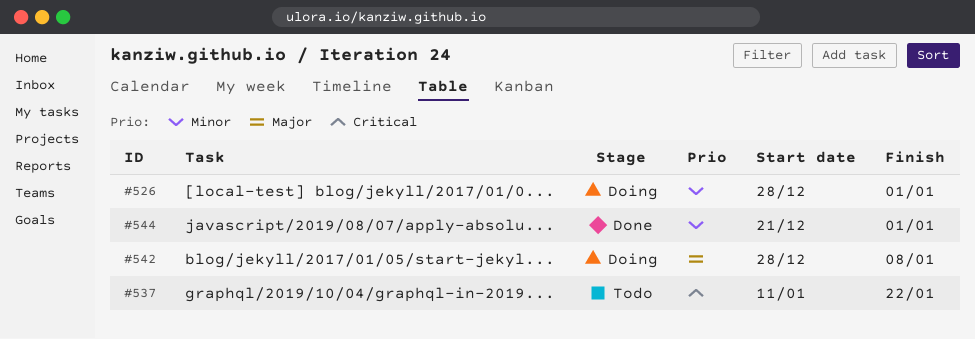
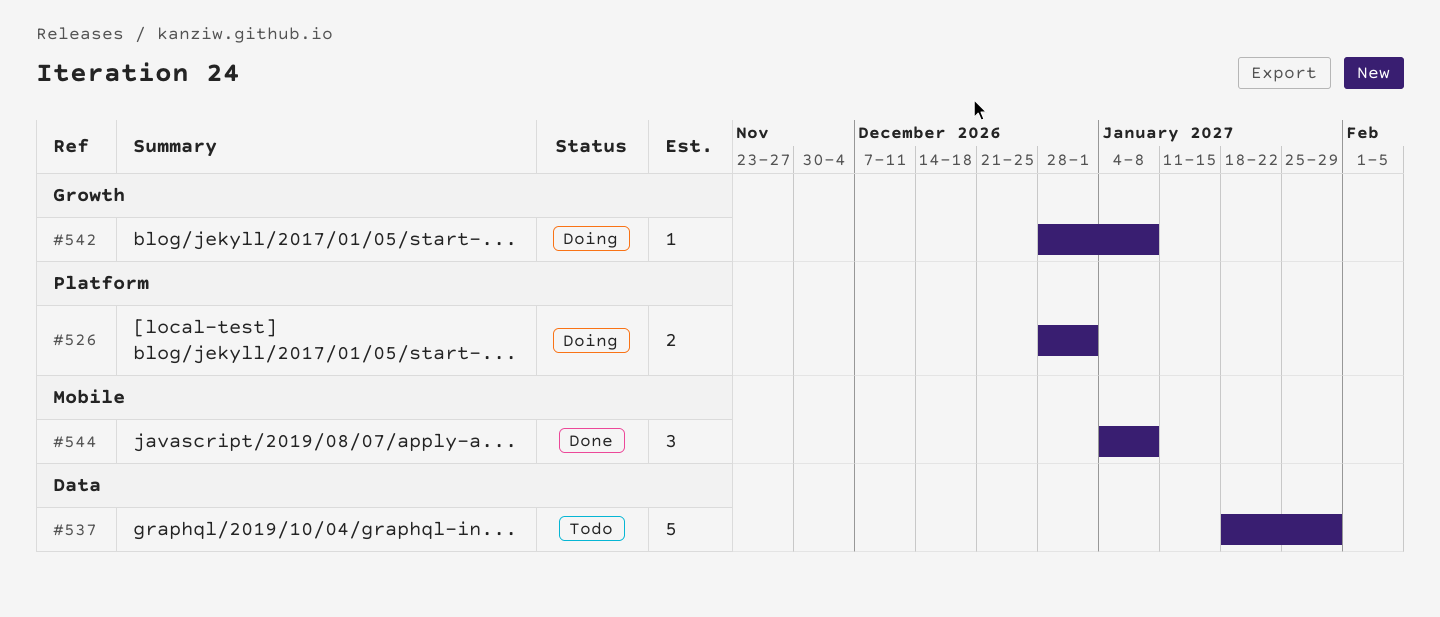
#537, start: Jan 11 -> Jan 18
#537, due: Jan 22 -> Jan 29
#544, start: Dec 21 -> Jan 4
#544, due: Jan 1 -> Jan 8

